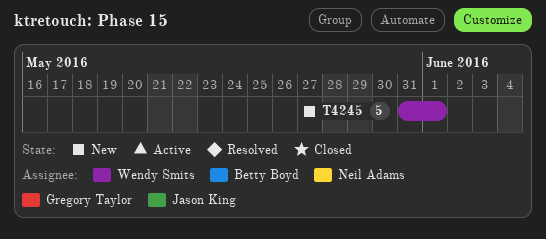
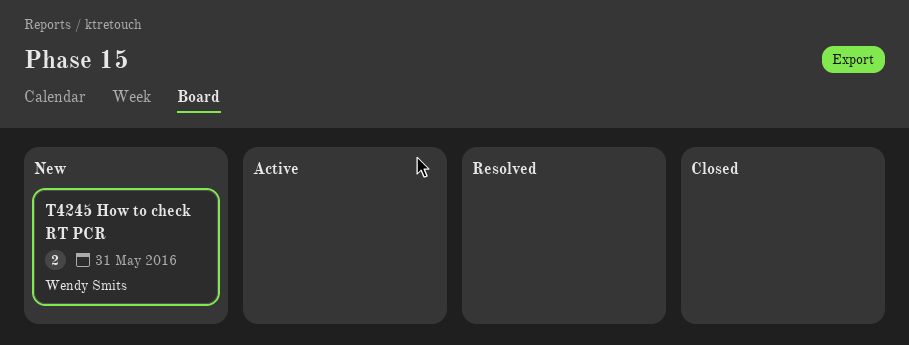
T4245, estimate: 5 -> 2
T4245, due: Jun 1 -> May 31

